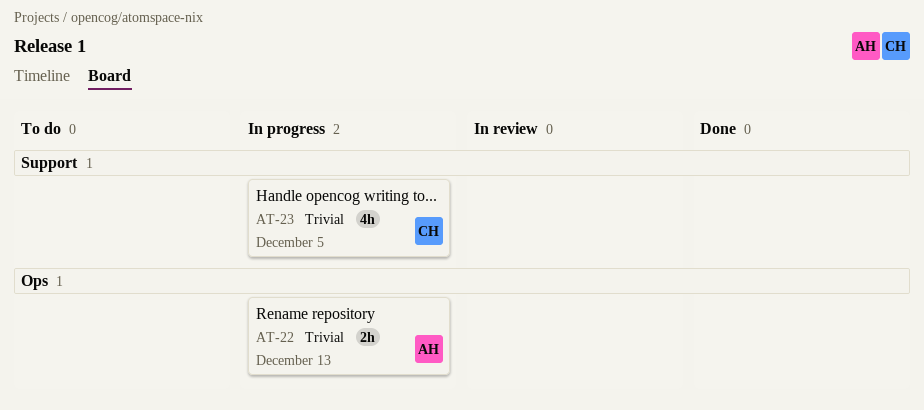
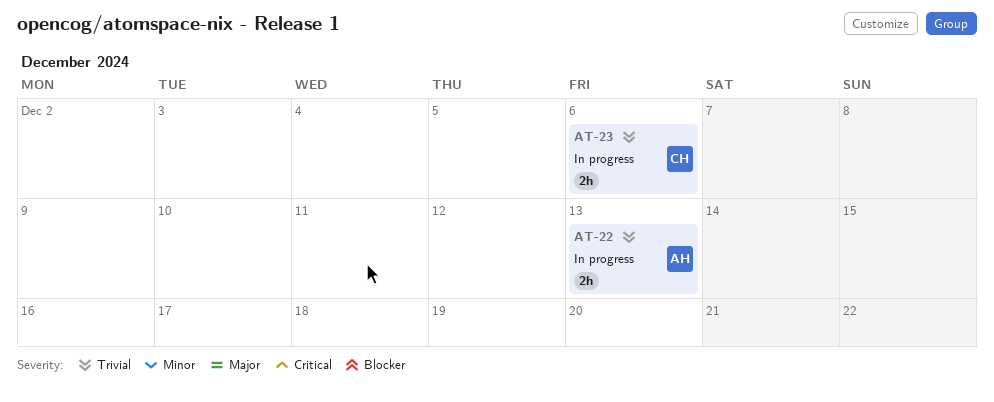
AT-23, estimate: 4h -> 2h
AT-23, due: Dec 5 -> Dec 6

